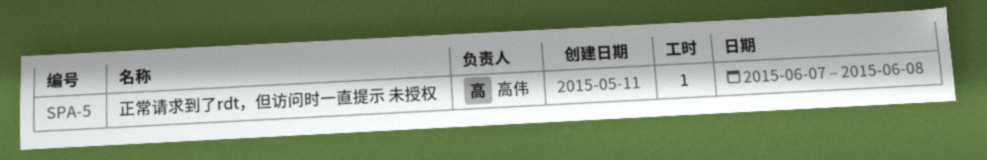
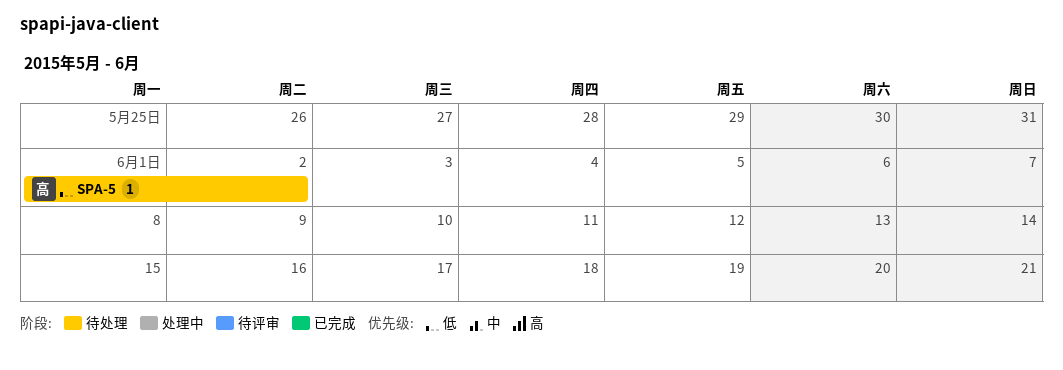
SPA-5, start: Jun 7 -> Jun 1
SPA-5, due: Jun 8 -> Jun 2

